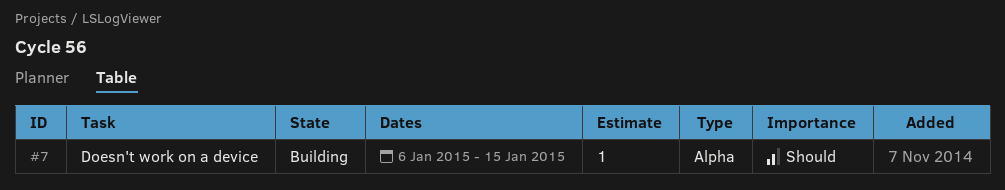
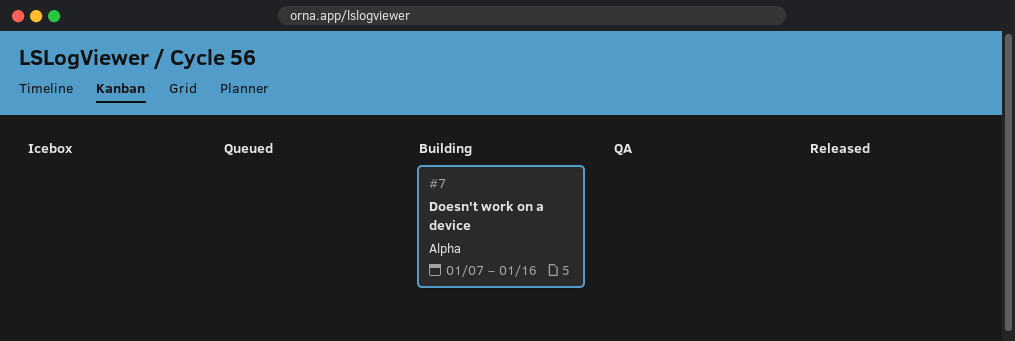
#7, start: Jan 6 -> Jan 7
#7, due: Jan 15 -> Jan 16

